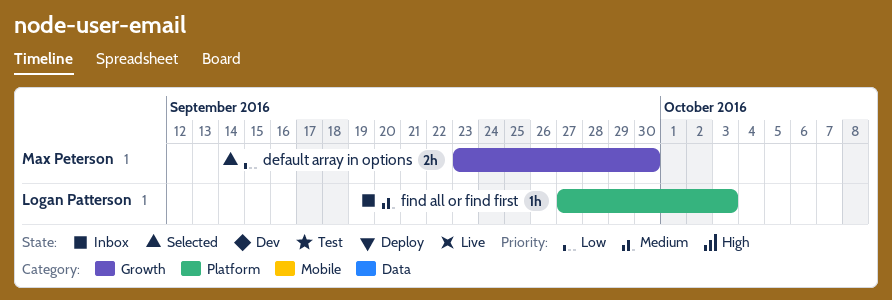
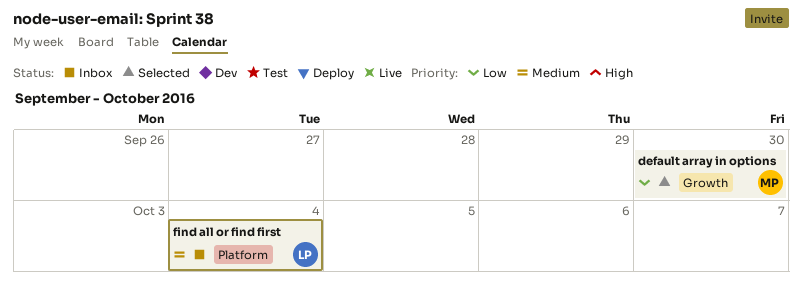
find all or find first, due: Oct 3 -> Oct 4

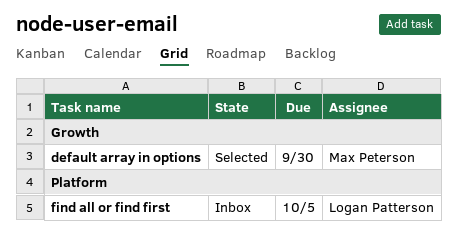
find all or find first, due: Oct 4 -> Oct 5

